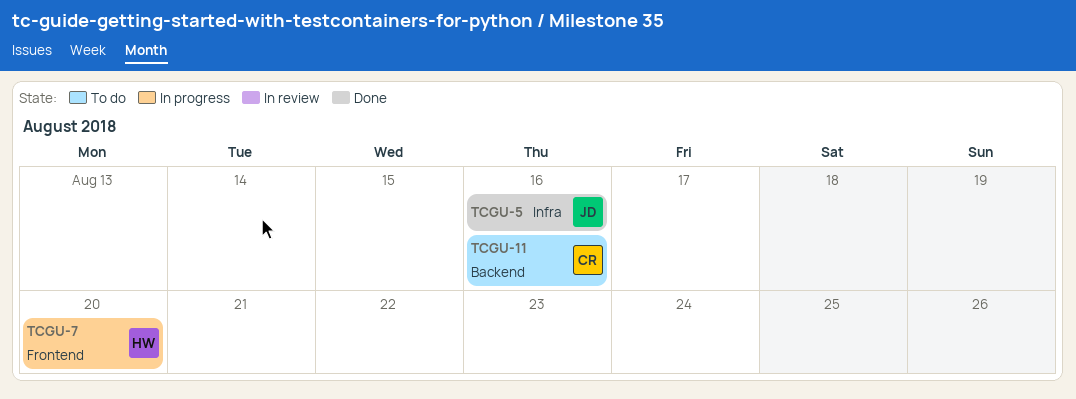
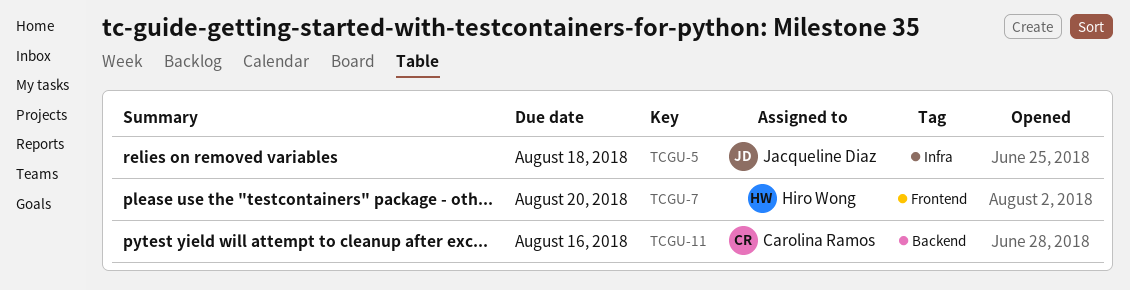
TCGU-5, due: Aug 16 -> Aug 18

